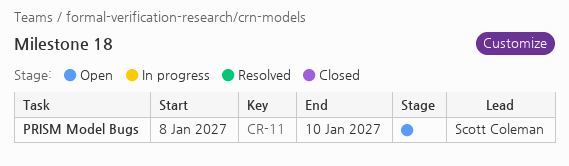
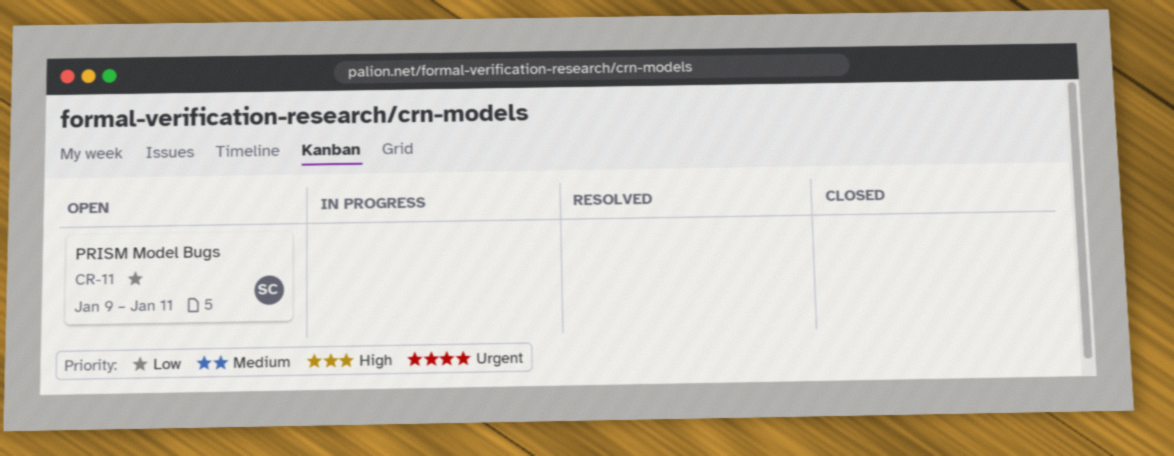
CR-11, start: Jan 8 -> Jan 9
CR-11, due: Jan 10 -> Jan 11

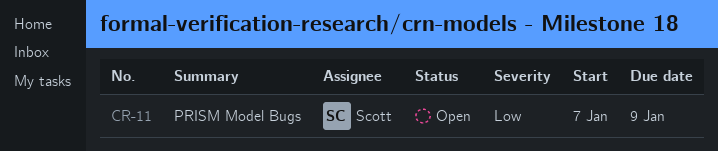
CR-11, start: Jan 9 -> Jan 7
CR-11, due: Jan 11 -> Jan 9

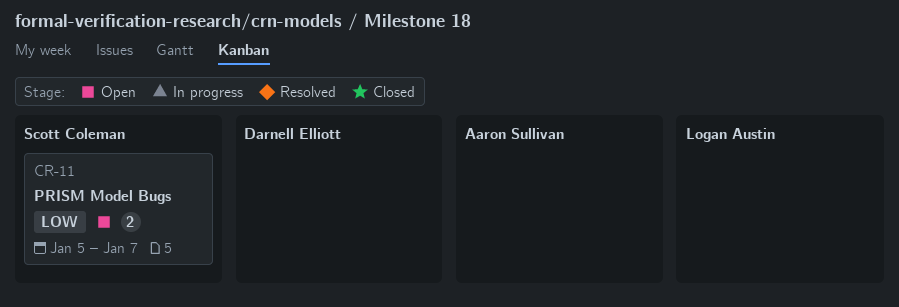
CR-11, start: Jan 7 -> Jan 5
CR-11, due: Jan 9 -> Jan 7

